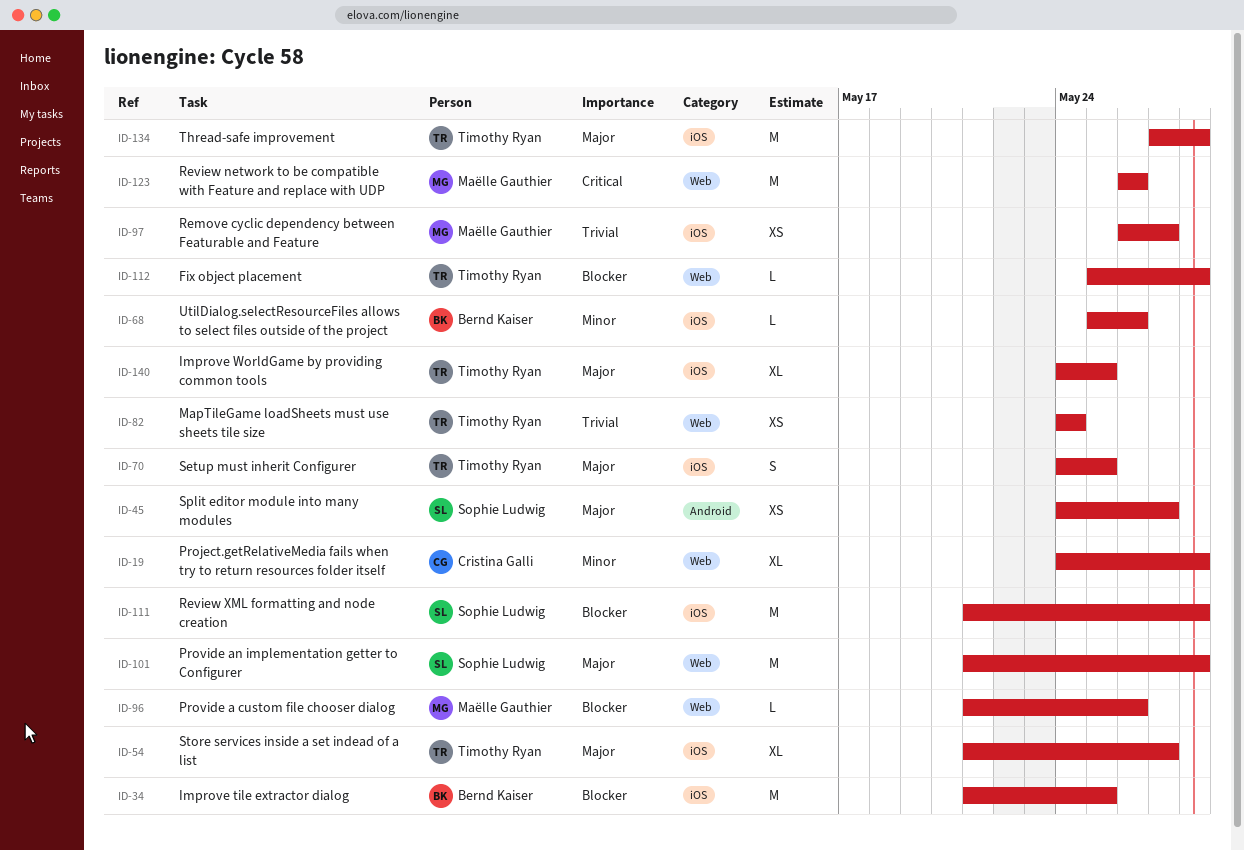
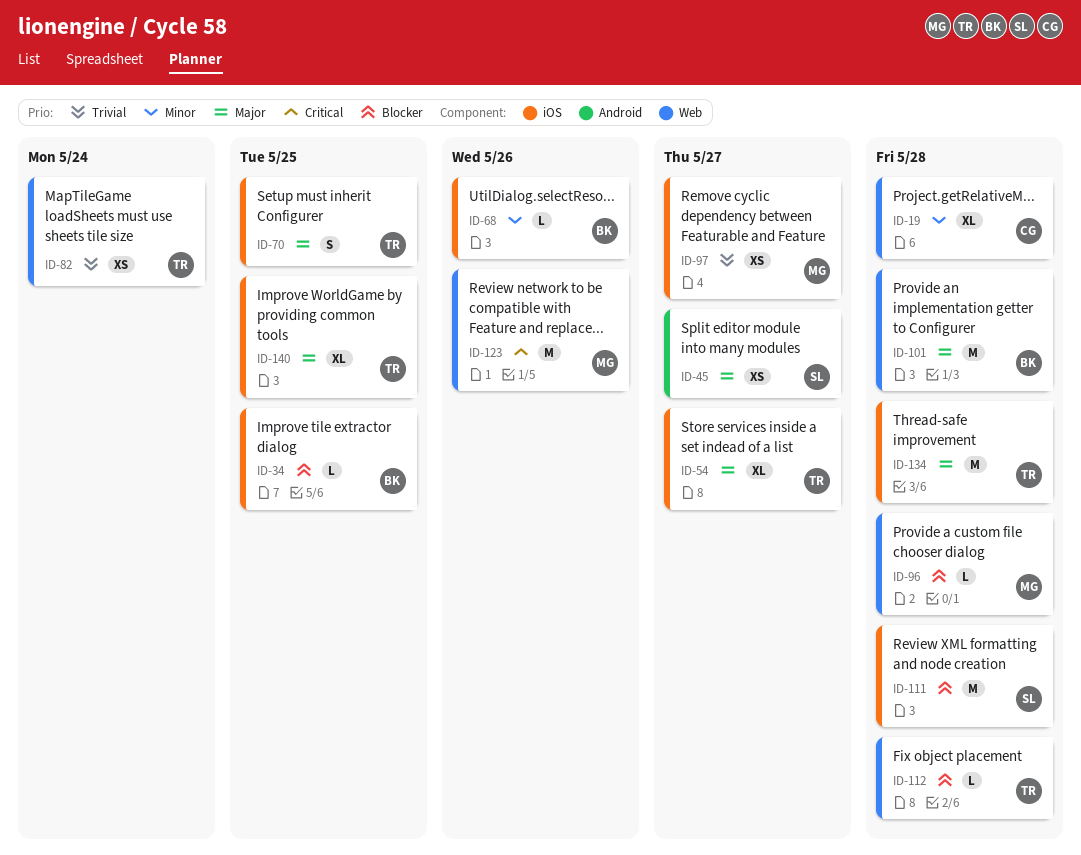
ID-34, estimate: M -> L
ID-96, due: May 26 -> May 28
ID-101, owner: Sophie Ludwig -> Bernd Kaiser

